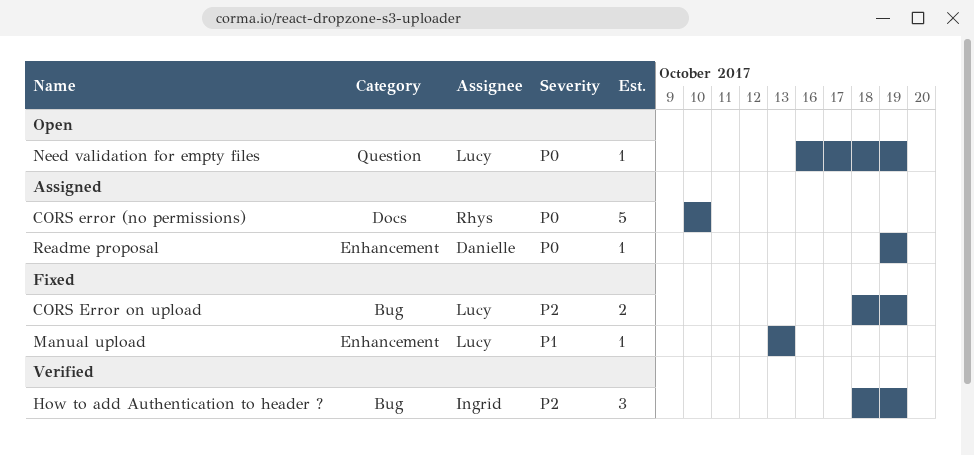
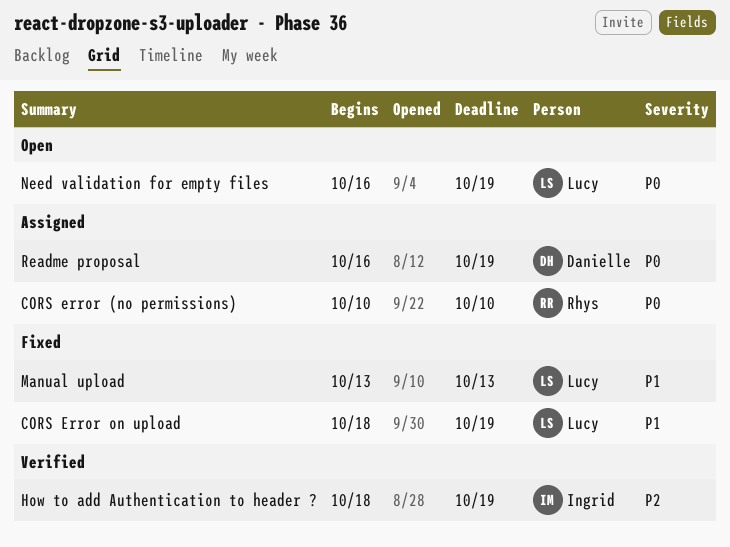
CORS Error on upload, priority: P2 -> P1
Readme proposal, start: Oct 19 -> Oct 16

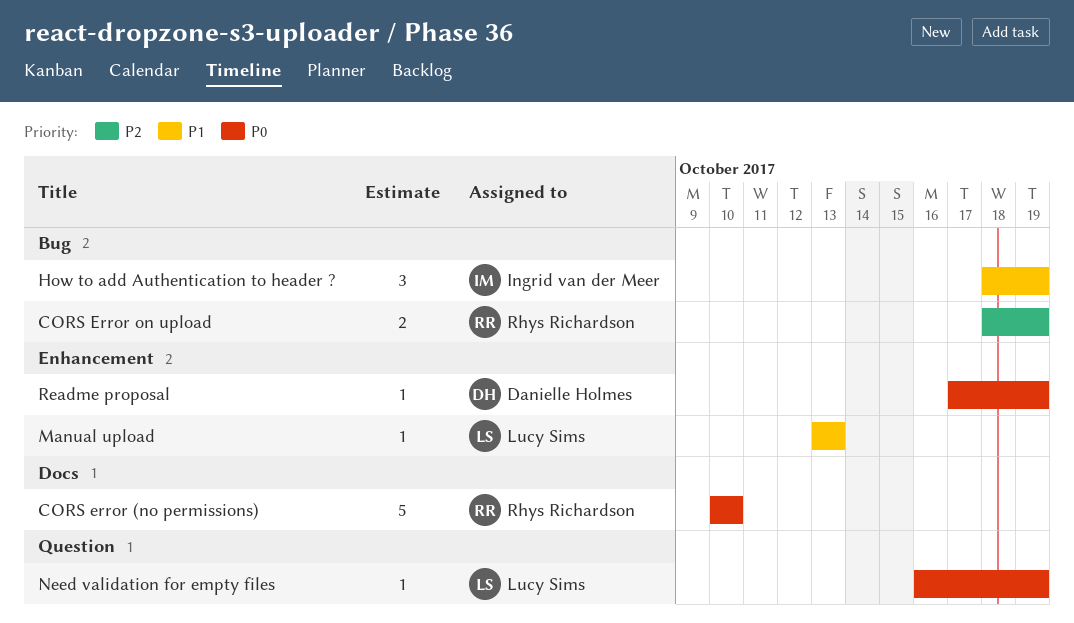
CORS Error on upload, owner: Lucy Sims -> Rhys Richardson
CORS Error on upload, priority: P1 -> P2
How to add Authentication to header ?, priority: P2 -> P1
Readme proposal, start: Oct 16 -> Oct 17

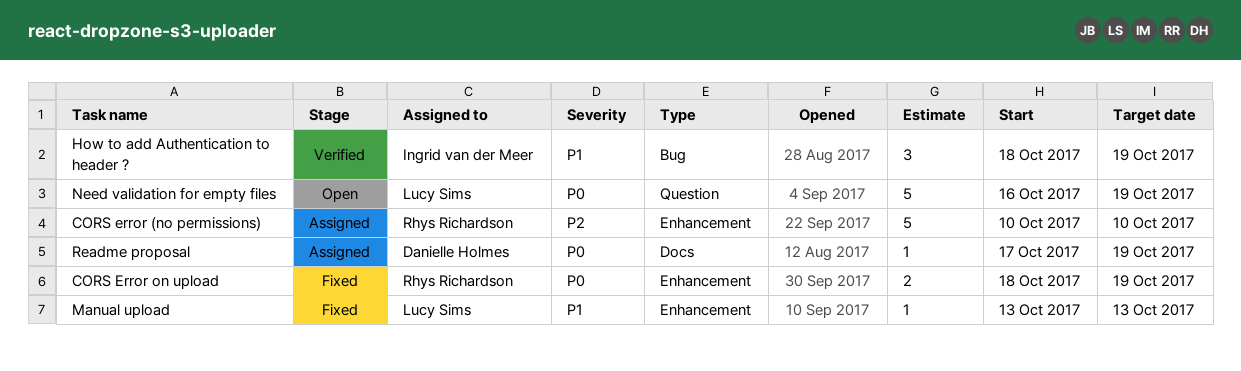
CORS error (no permissions), priority: P0 -> P2
CORS error (no permissions), label: Docs -> Enhancement
CORS Error on upload, priority: P2 -> P0
CORS Error on upload, label: Bug -> Enhancement
Need validation for empty files, estimate: 1 -> 5
Readme proposal, label: Enhancement -> Docs

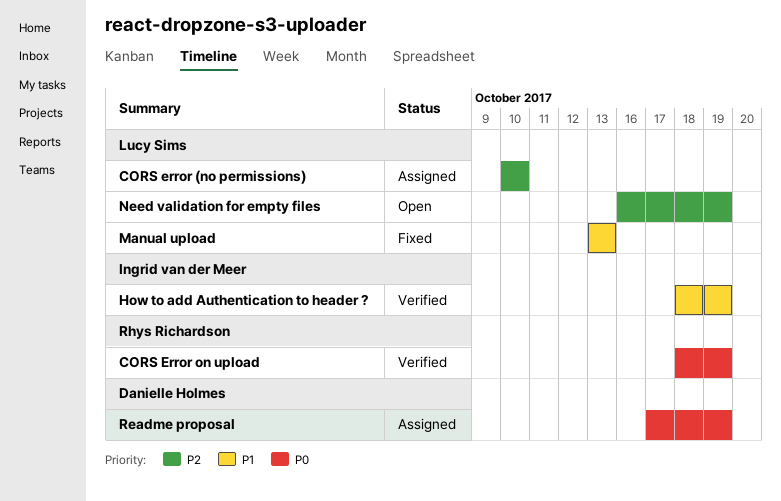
CORS error (no permissions), owner: Rhys Richardson -> Lucy Sims
CORS Error on upload, status: Fixed -> Verified
Need validation for empty files, priority: P0 -> P2

